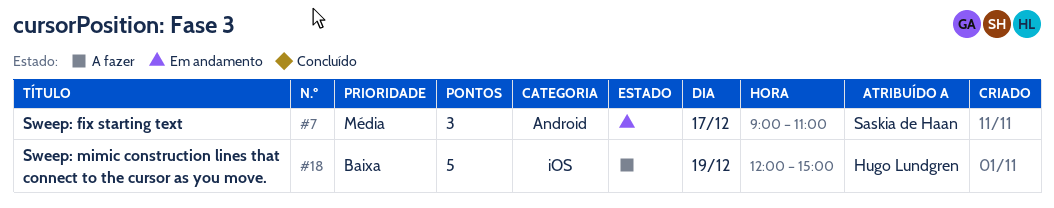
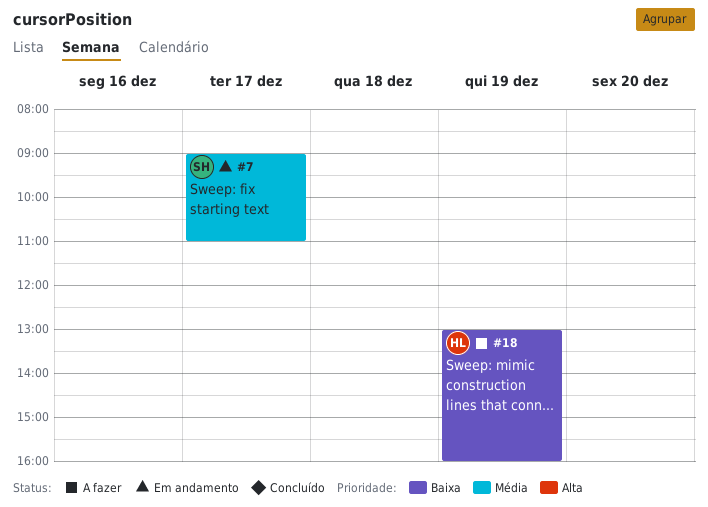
#18, begins: 12:00 -> 13:00
#18, ends: 15:00 -> 16:00

